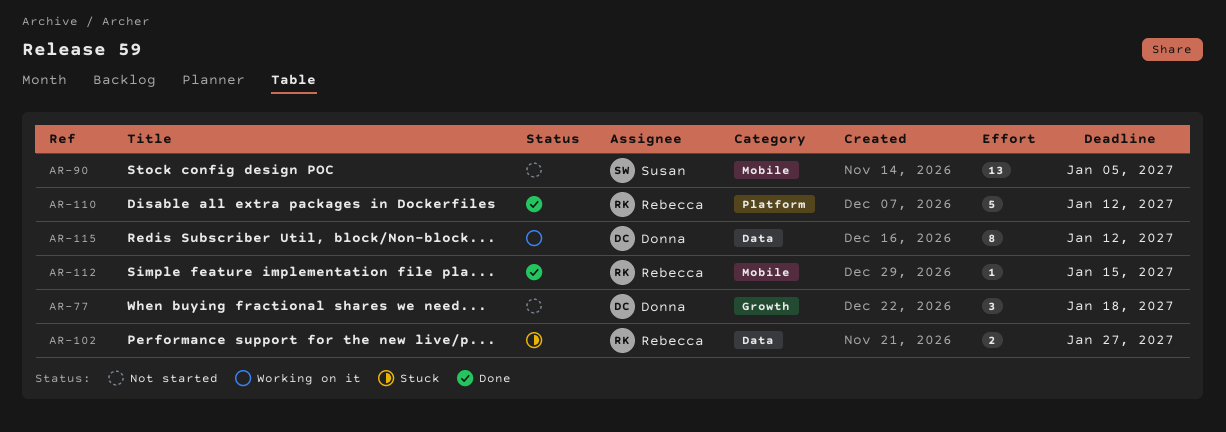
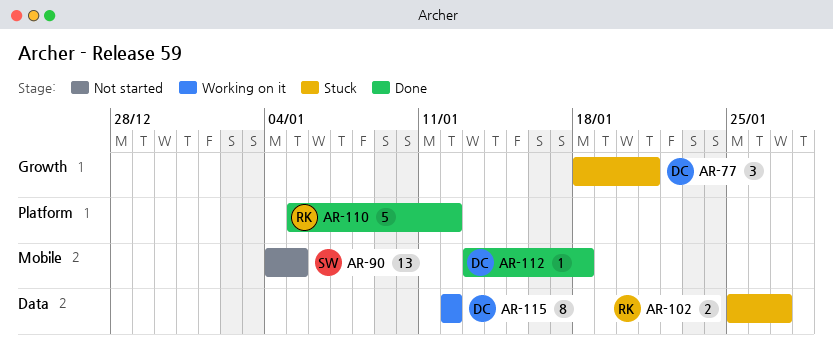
AR-77, status: Not started -> Stuck
AR-77, due: Jan 18 -> Jan 21
AR-112, owner: Rebecca -> Donna
AR-112, due: Jan 15 -> Jan 18

